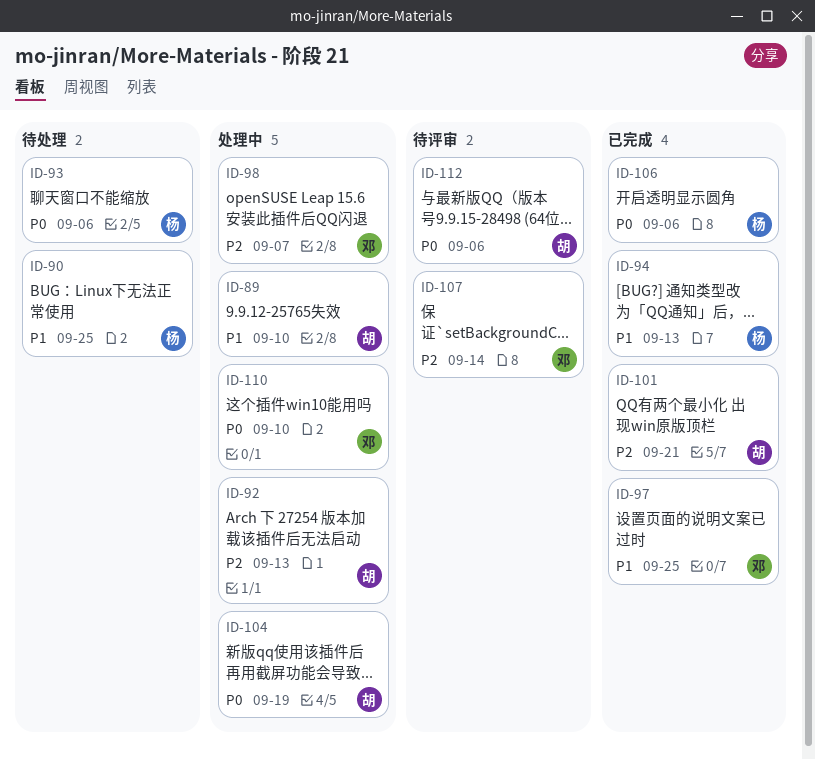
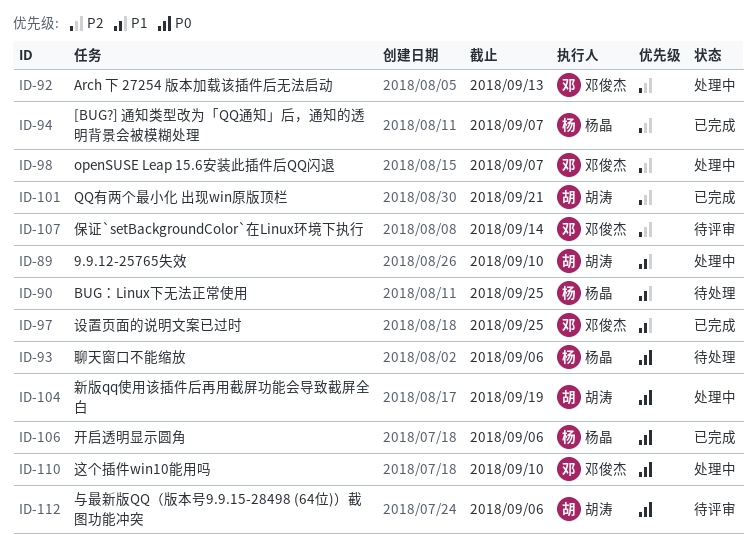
ID-92, owner: 胡涛 -> 邓俊杰
ID-94, priority: P1 -> P2
ID-94, due: Sep 13 -> Sep 7

